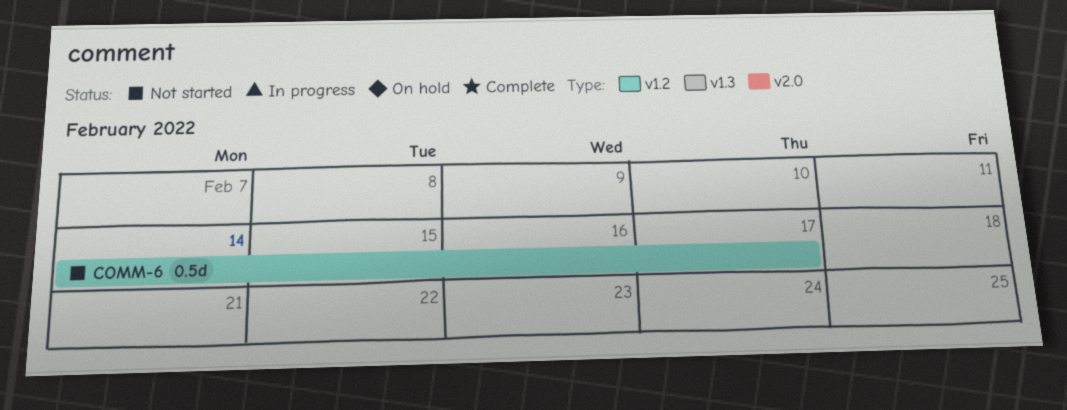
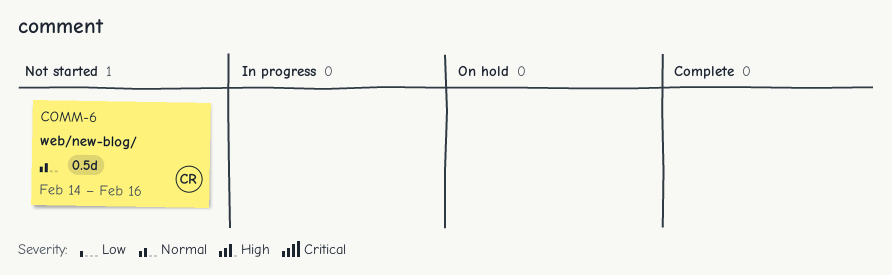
COMM-6, due: Feb 17 -> Feb 16

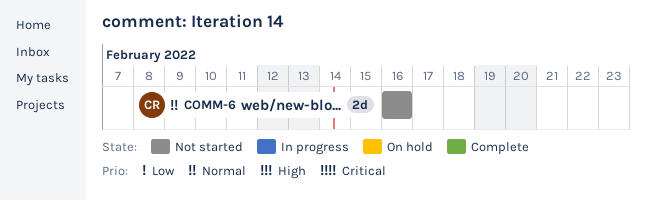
COMM-6, estimate: 0.5d -> 2d
COMM-6, start: Feb 14 -> Feb 16

